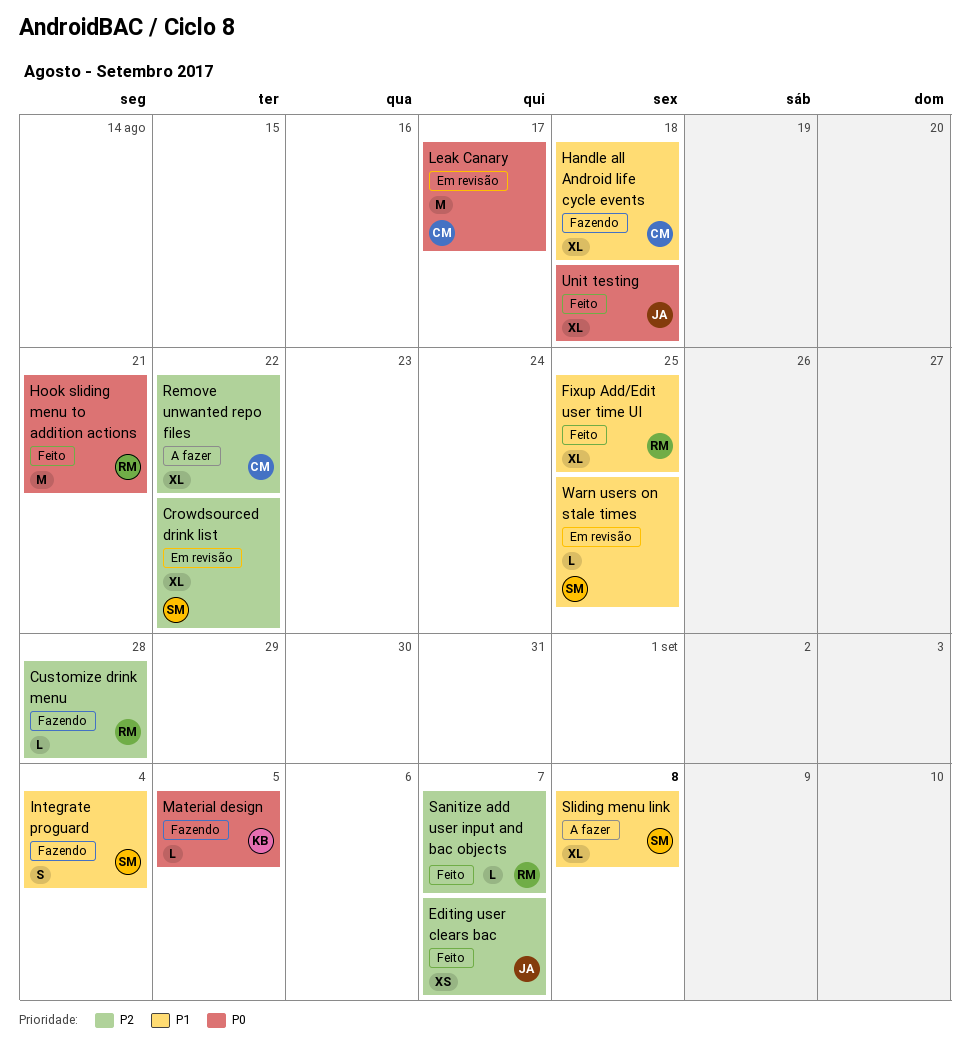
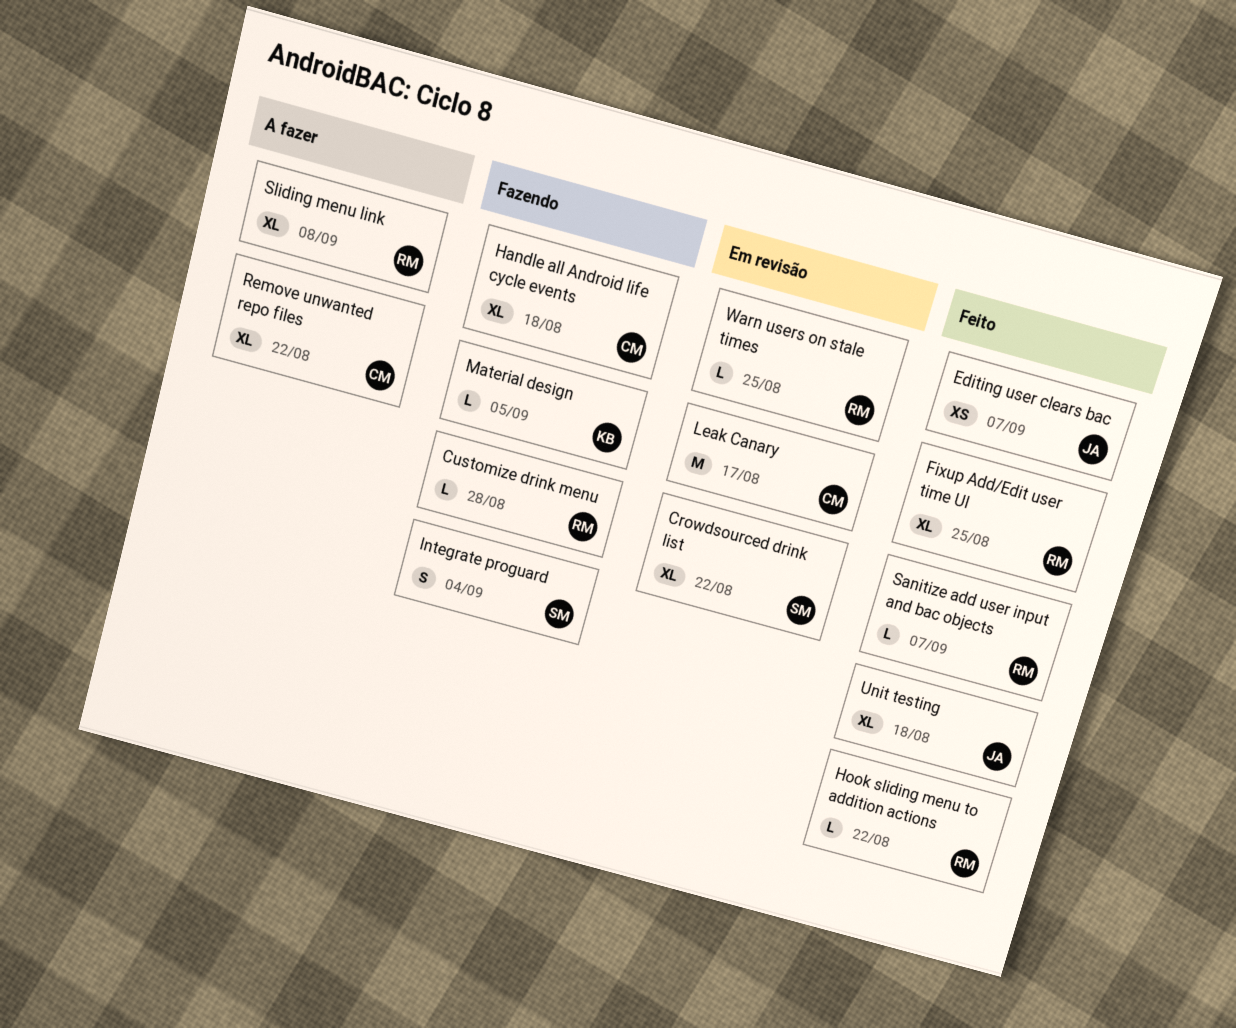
Hook sliding menu to addition actions, estimate: M -> L
Hook sliding menu to addition actions, due: Aug 21 -> Aug 22
Sliding menu link, owner: SM -> RM
Warn users on stale times, owner: SM -> RM

